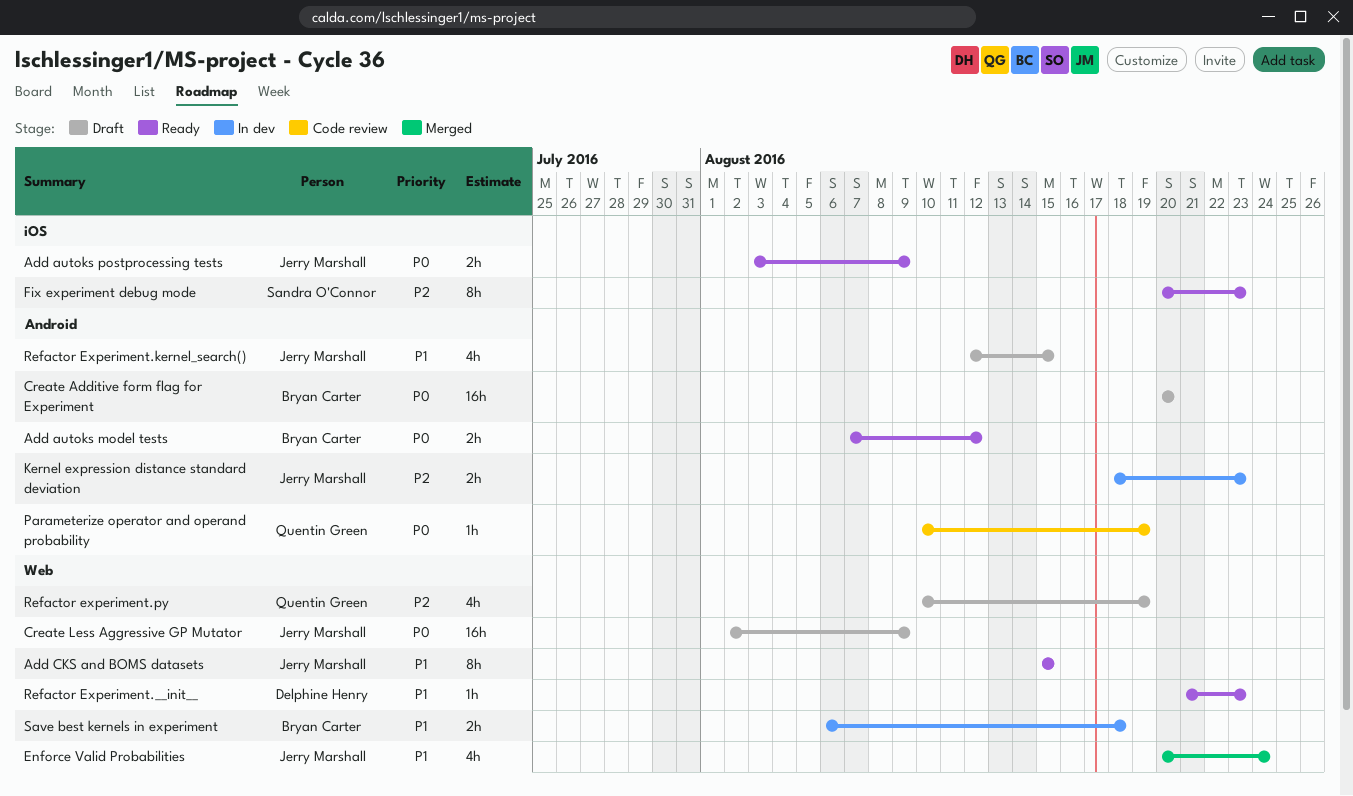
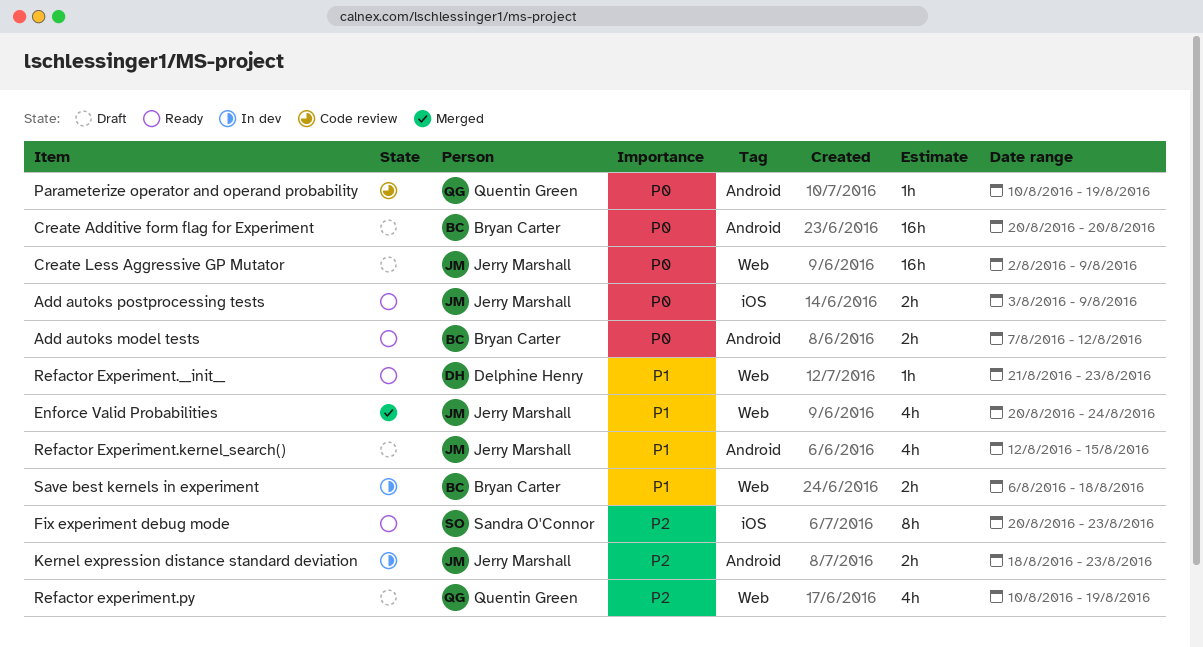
Add CKS and BOMS datasets: present -> none

